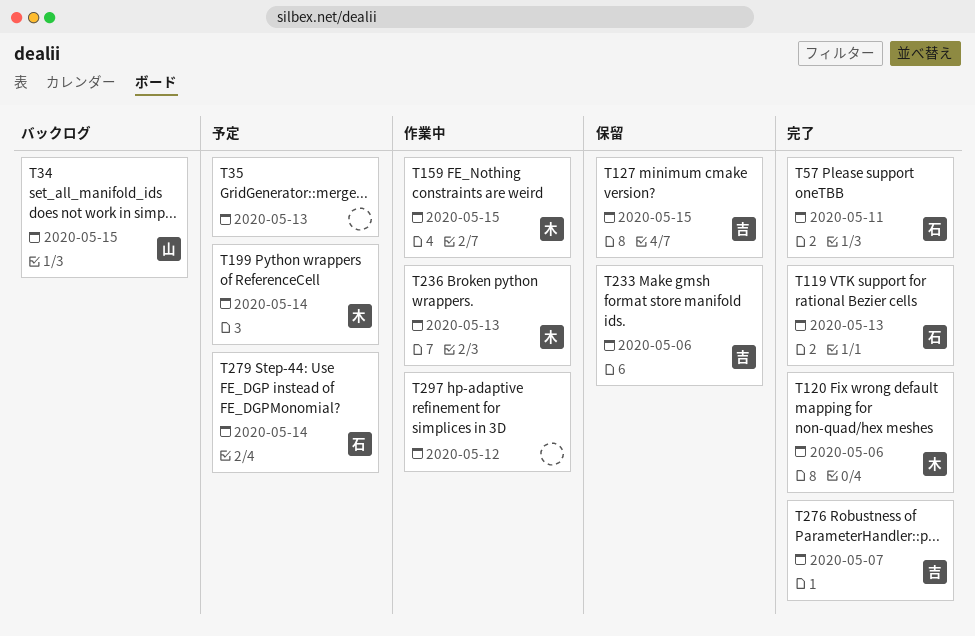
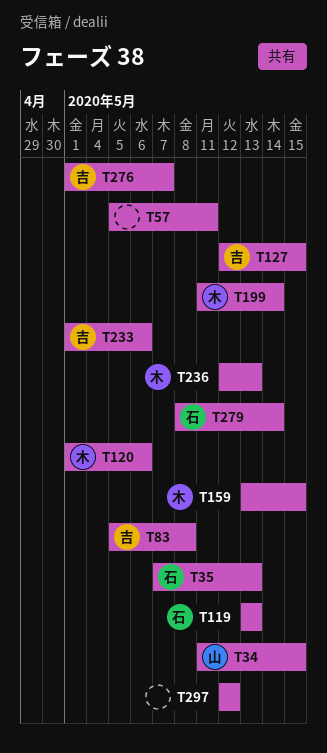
T35, owner: none -> 石
T57, owner: 石 -> none
T83: none -> present

